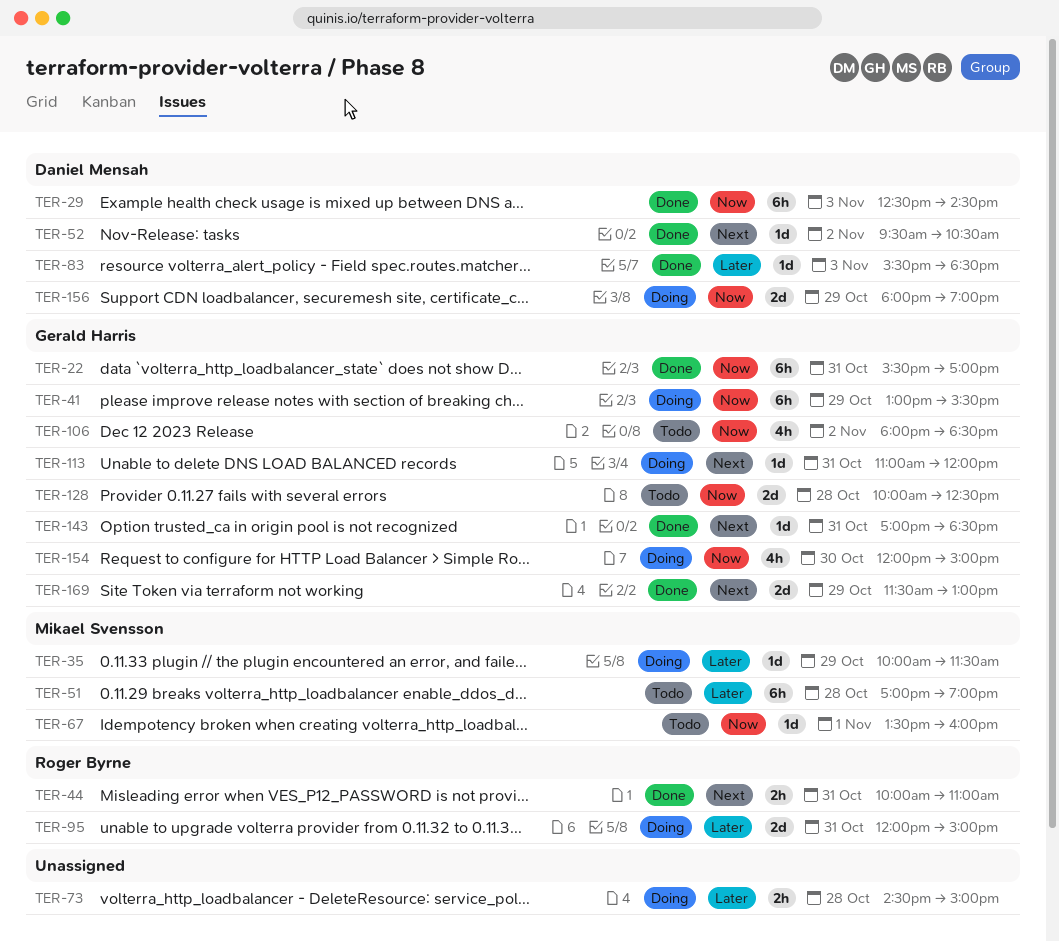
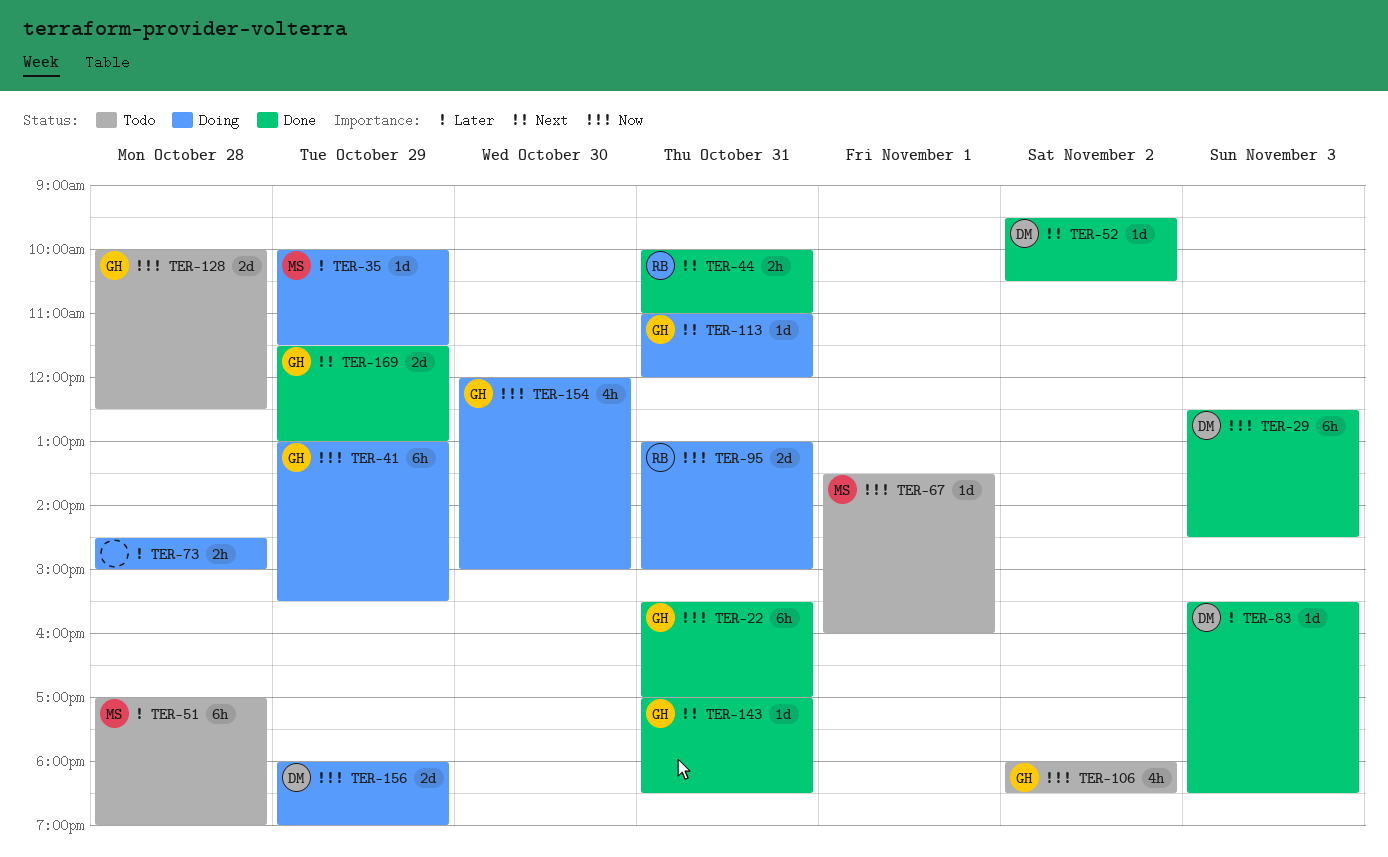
TER-95, priority: Later -> Now
TER-95, begins: 12:00 -> 13:00

